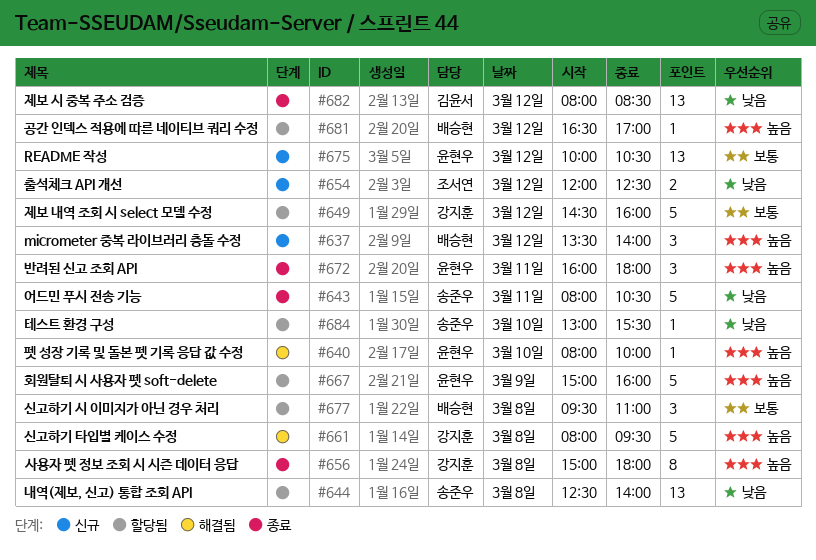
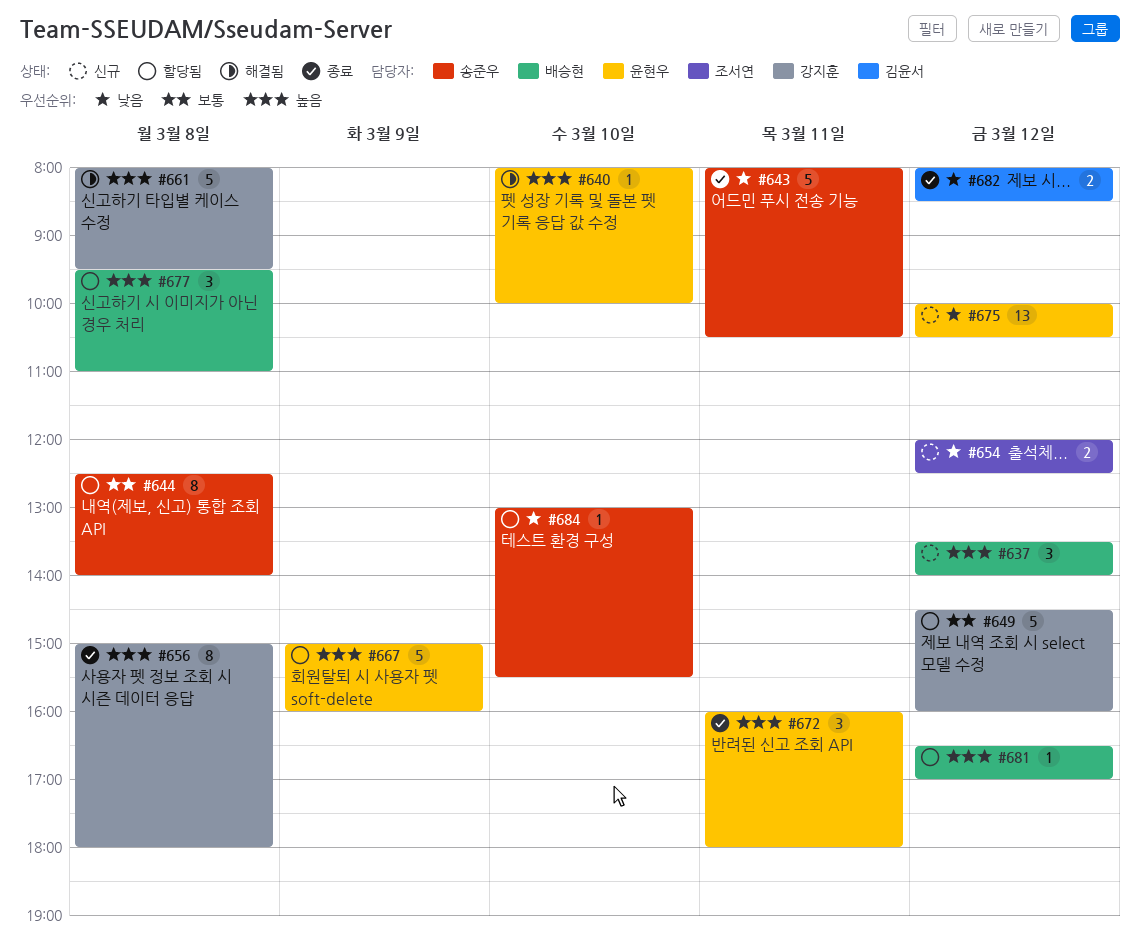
#644, priority: 낮음 -> 보통
#644, estimate: 13 -> 8
#675, priority: 보통 -> 낮음
#677, priority: 보통 -> 높음
#682, estimate: 13 -> 2

